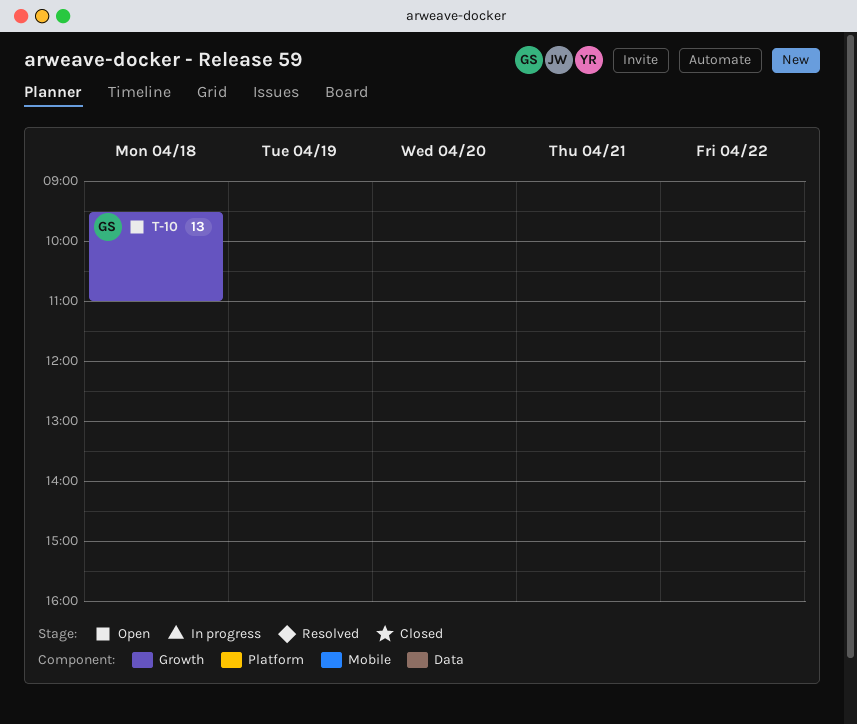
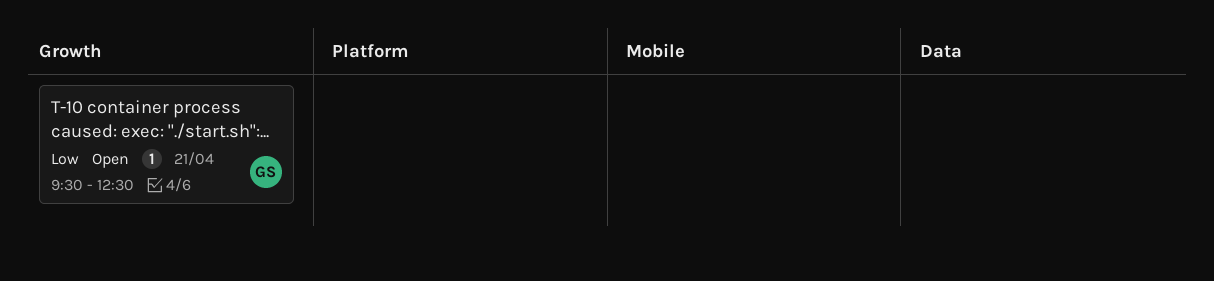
T-10, estimate: 13 -> 1
T-10, day: Apr 18 -> Apr 21
T-10, ends: 11:00 -> 12:30

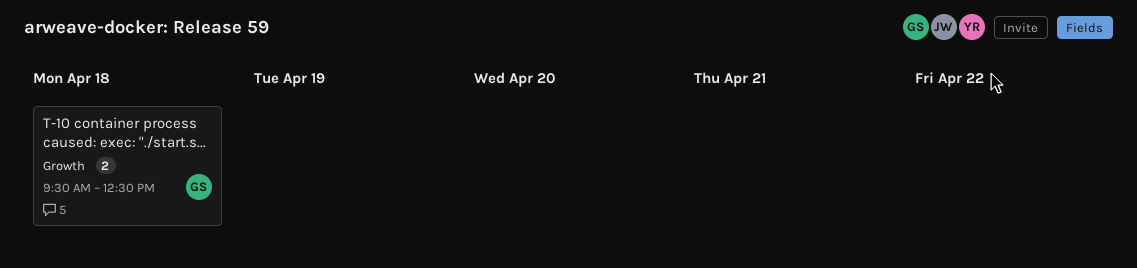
T-10, estimate: 1 -> 2
T-10, day: Apr 21 -> Apr 18

